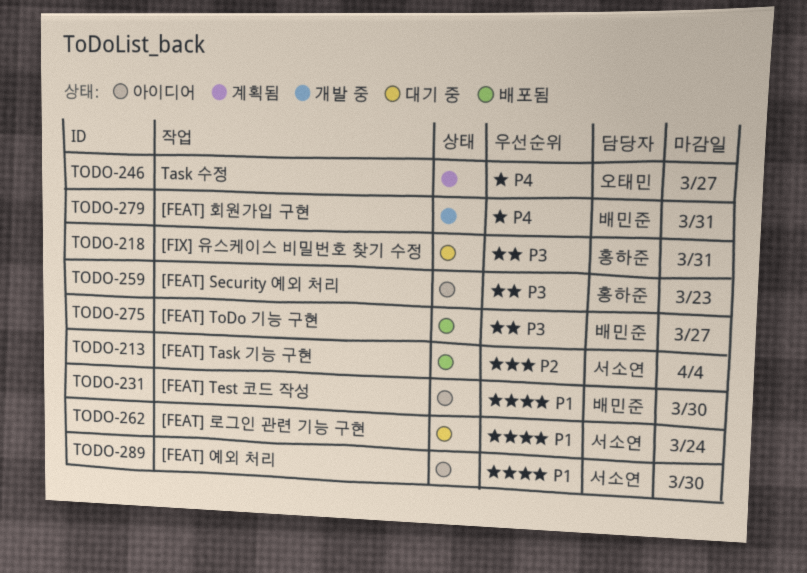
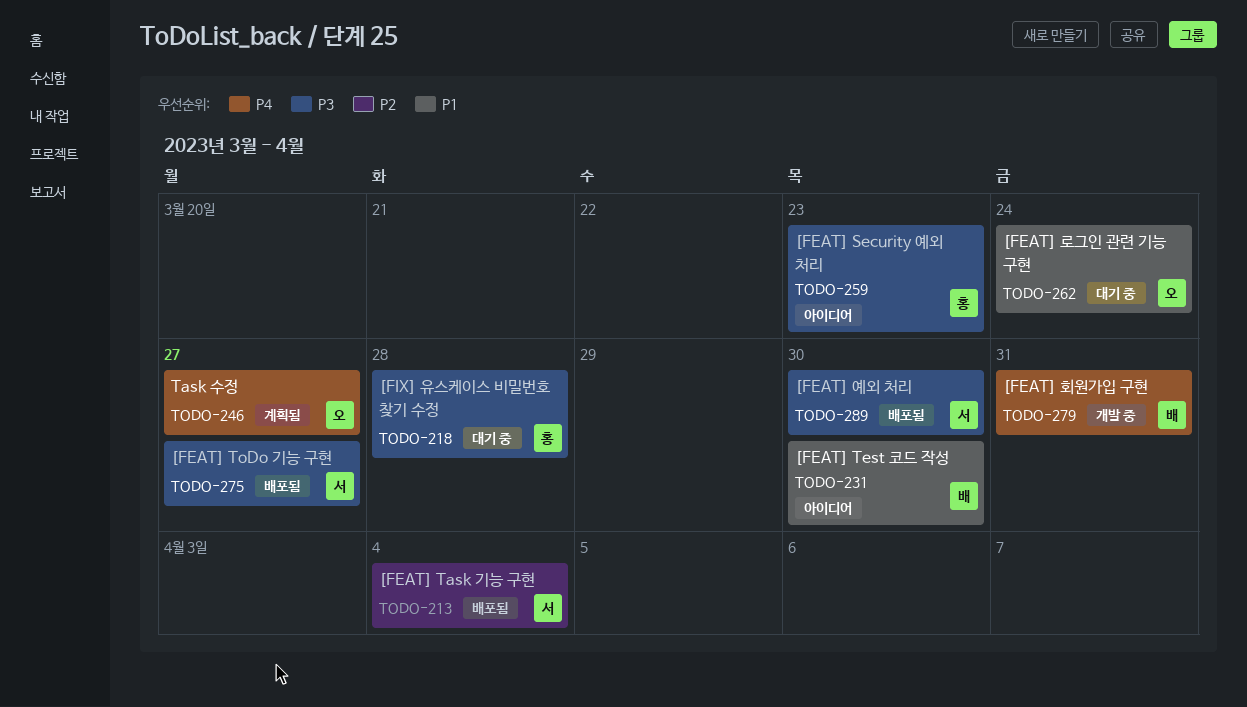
TODO-218, due: Mar 31 -> Mar 28
TODO-262, owner: 서소연 -> 오태민
TODO-275, owner: 배민준 -> 서소연
TODO-289, status: 아이디어 -> 배포됨
TODO-289, priority: P1 -> P3

